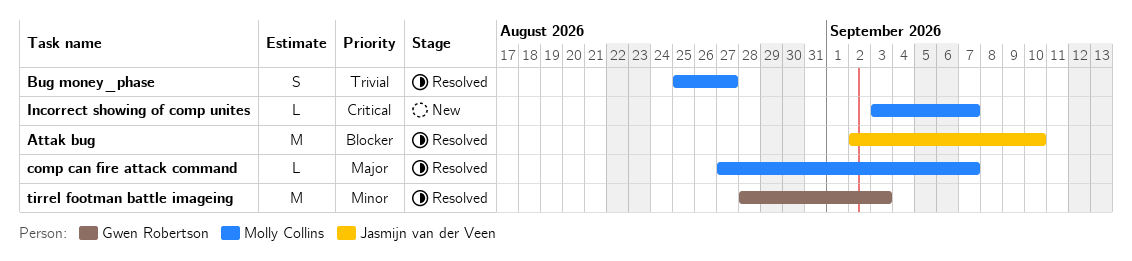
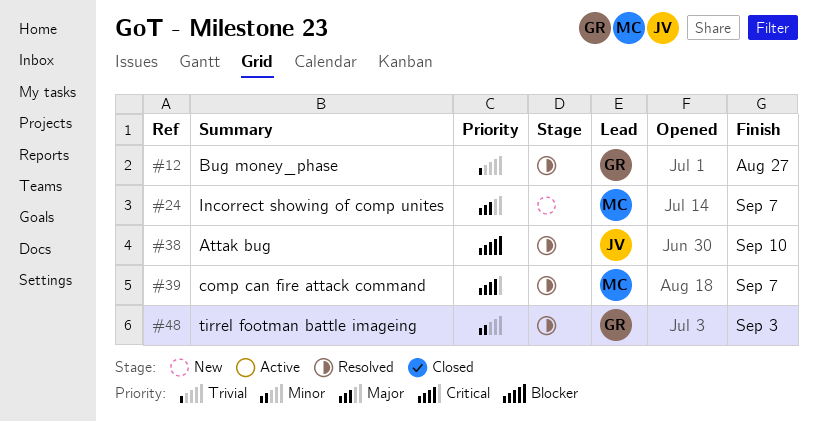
Bug money_phase, owner: Molly Collins -> Gwen Robertson
comp can fire attack command, priority: Major -> Critical
Incorrect showing of comp unites, priority: Critical -> Major

